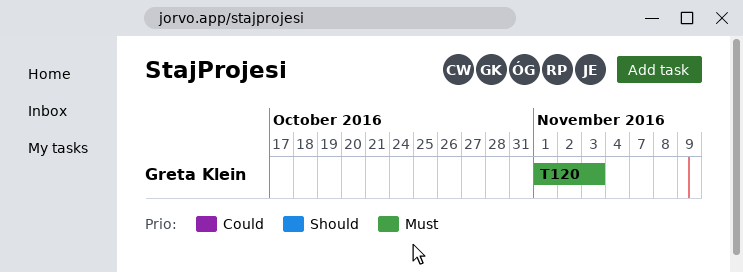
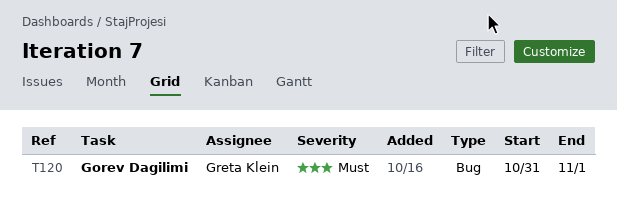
T120, start: Nov 1 -> Oct 31
T120, due: Nov 3 -> Nov 1

